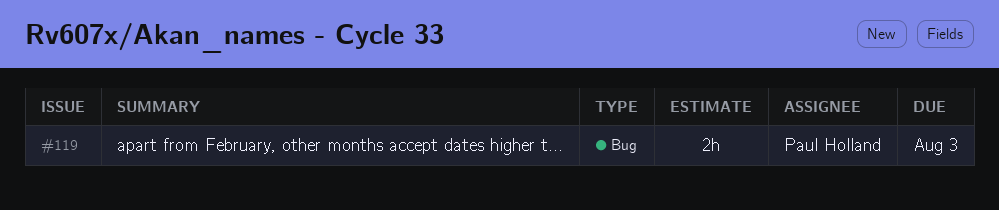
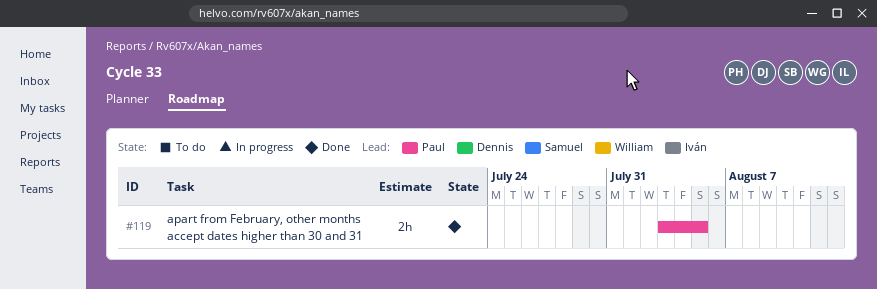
#119, due: Aug 3 -> Aug 5

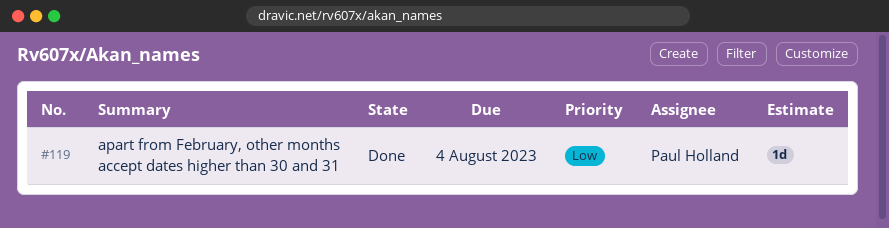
#119, estimate: 2h -> 1d
#119, due: Aug 5 -> Aug 4

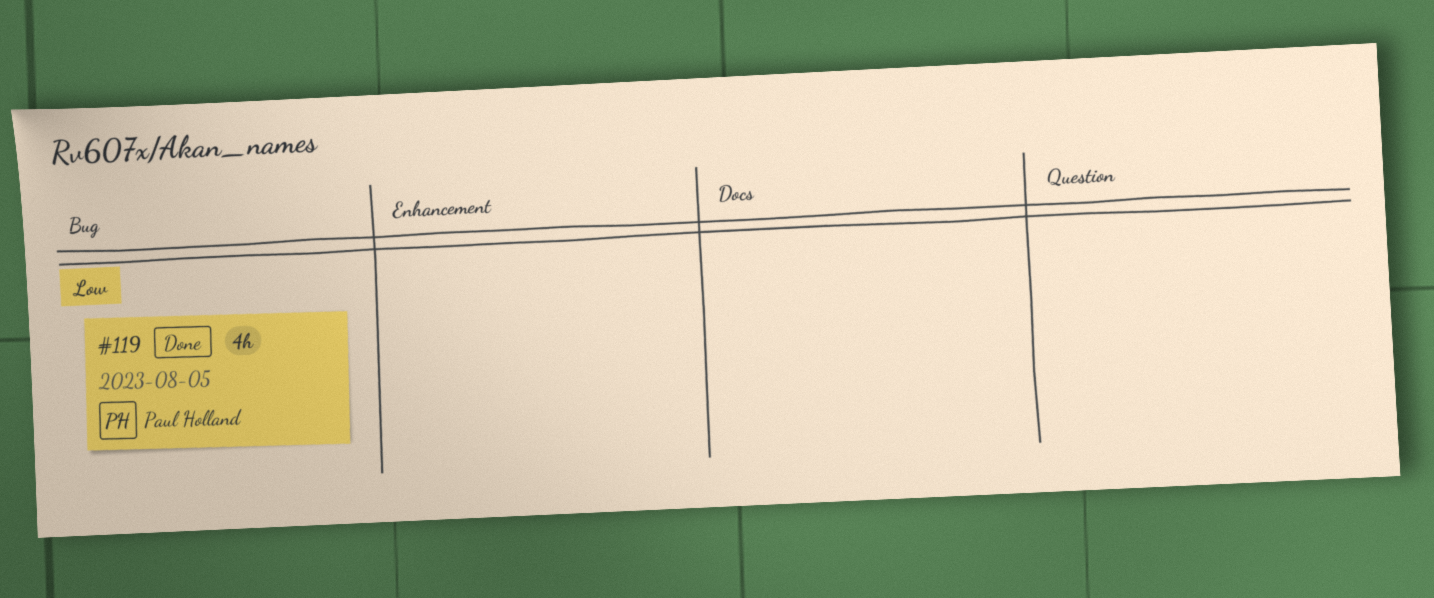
#119, estimate: 1d -> 4h
#119, due: Aug 4 -> Aug 5

